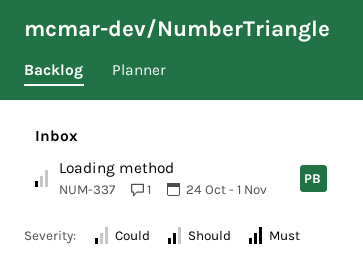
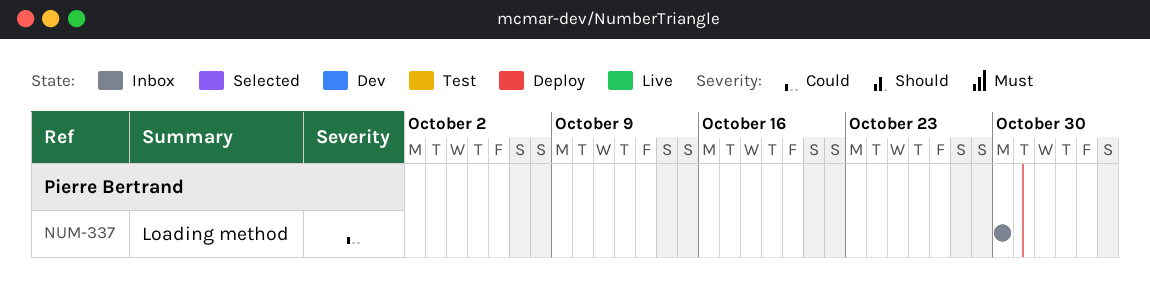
NUM-337, start: Oct 24 -> Oct 30
NUM-337, due: Nov 1 -> Oct 30

